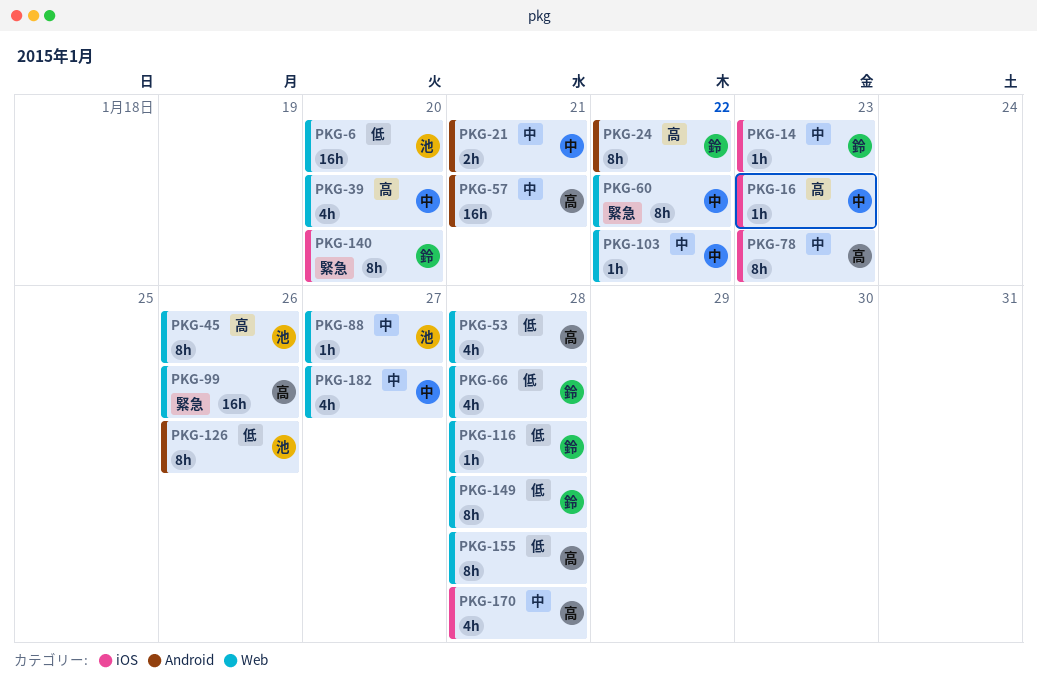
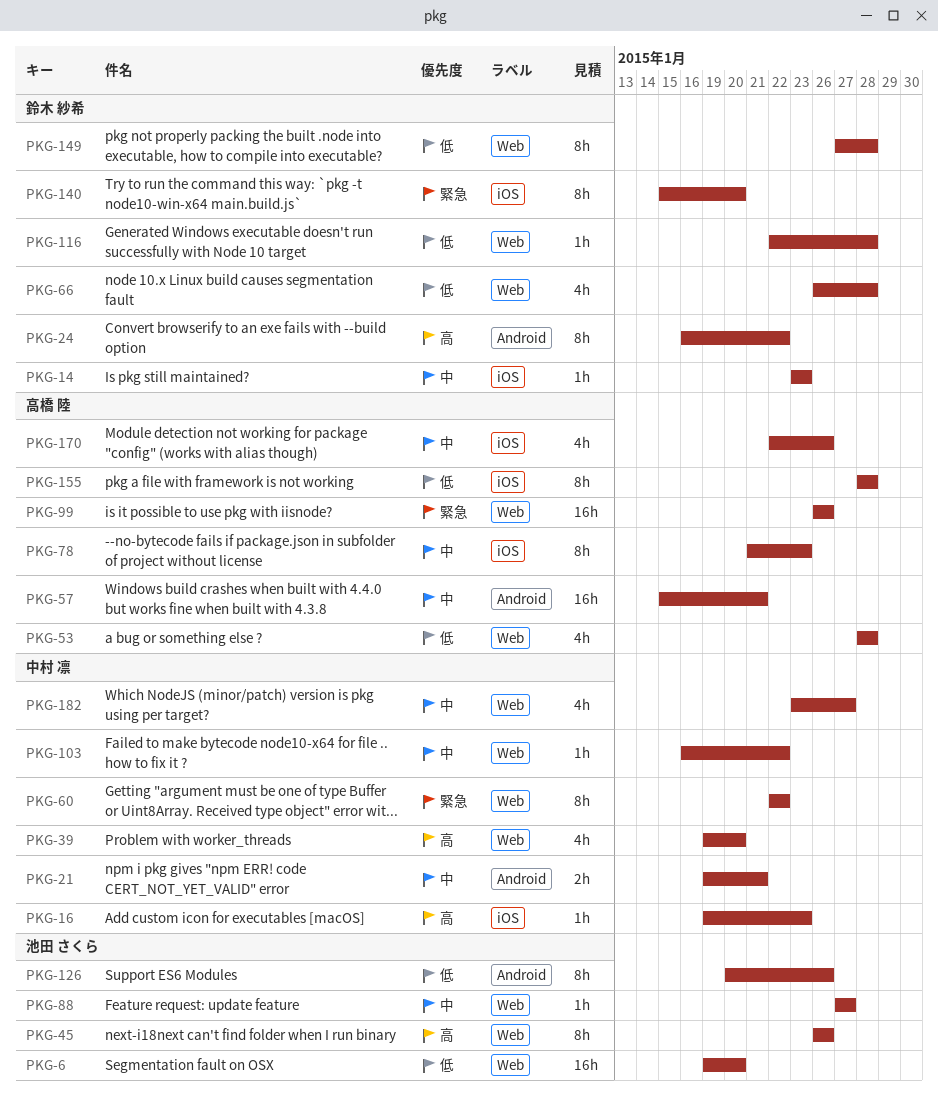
PKG-155, label: Web -> iOS
PKG-170, due: Jan 28 -> Jan 26

